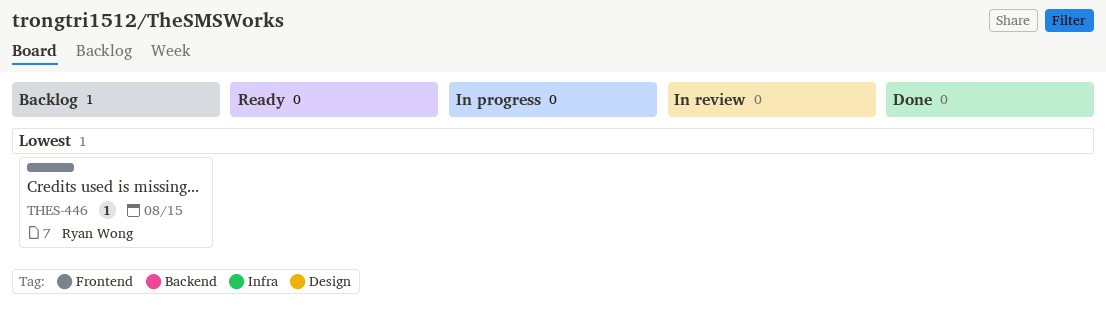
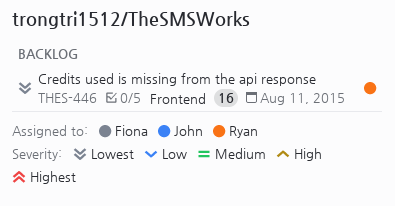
THES-446, estimate: 1 -> 16
THES-446, due: Aug 15 -> Aug 11

